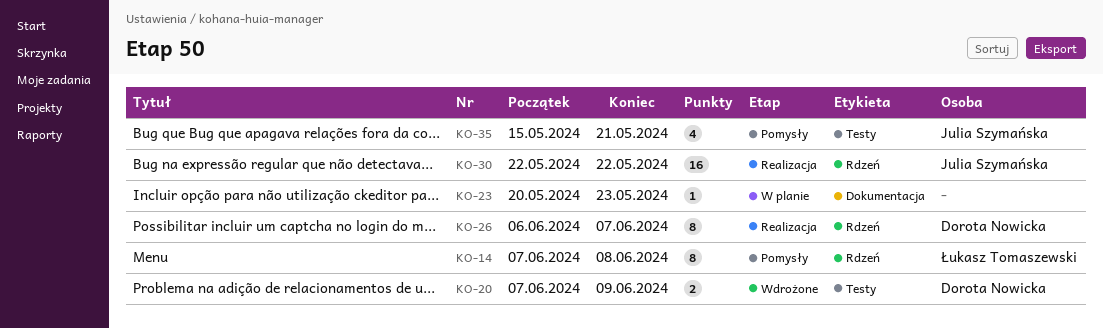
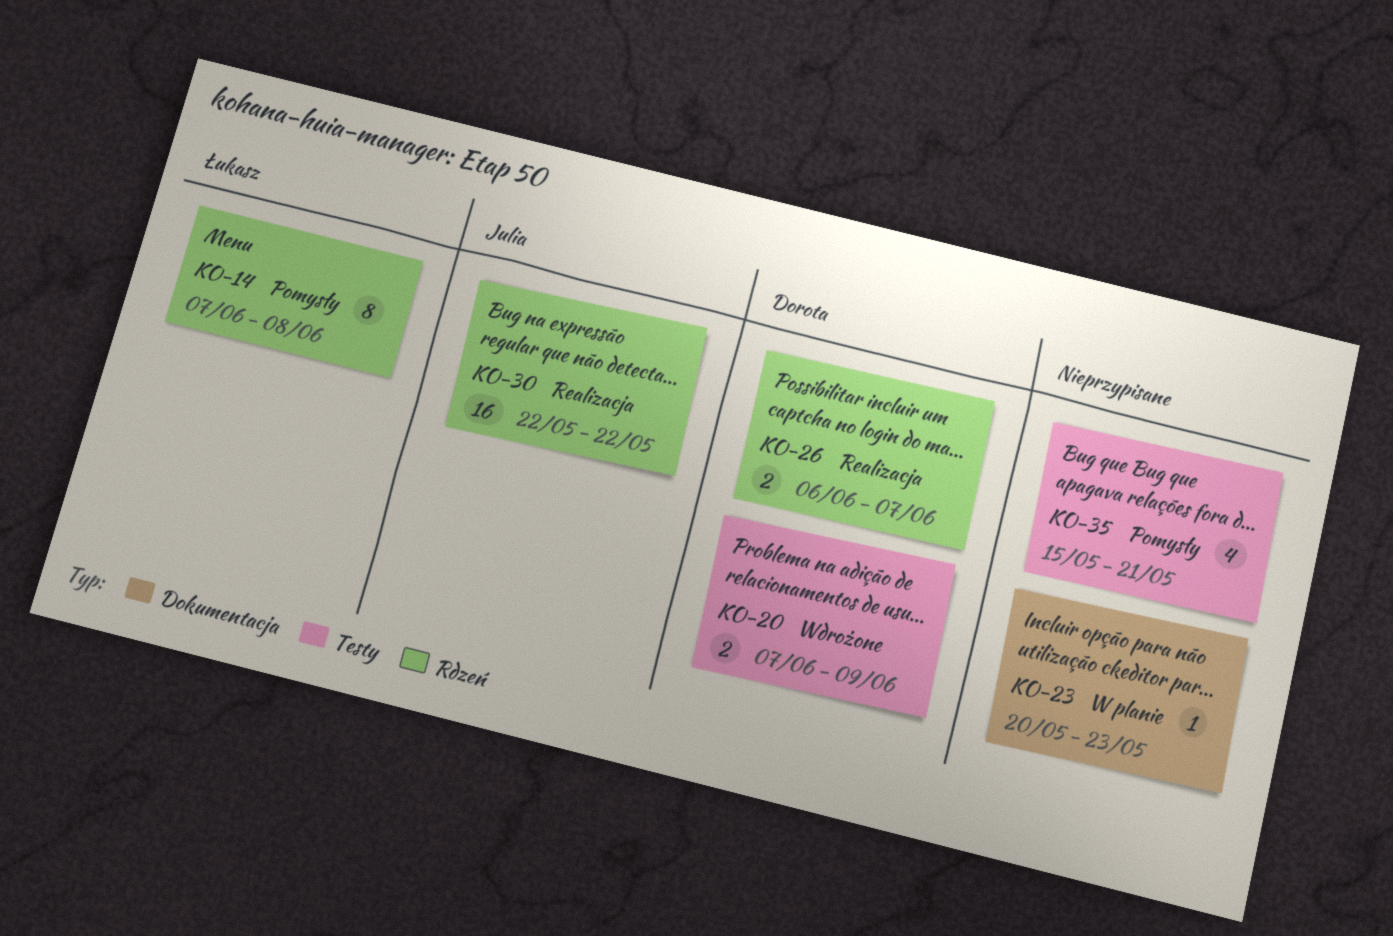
KO-26, estimate: 8 -> 2
KO-35, owner: Julia Szymańska -> none

